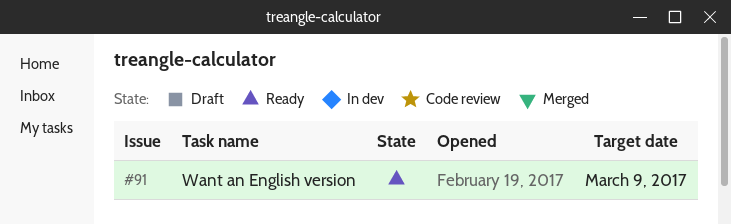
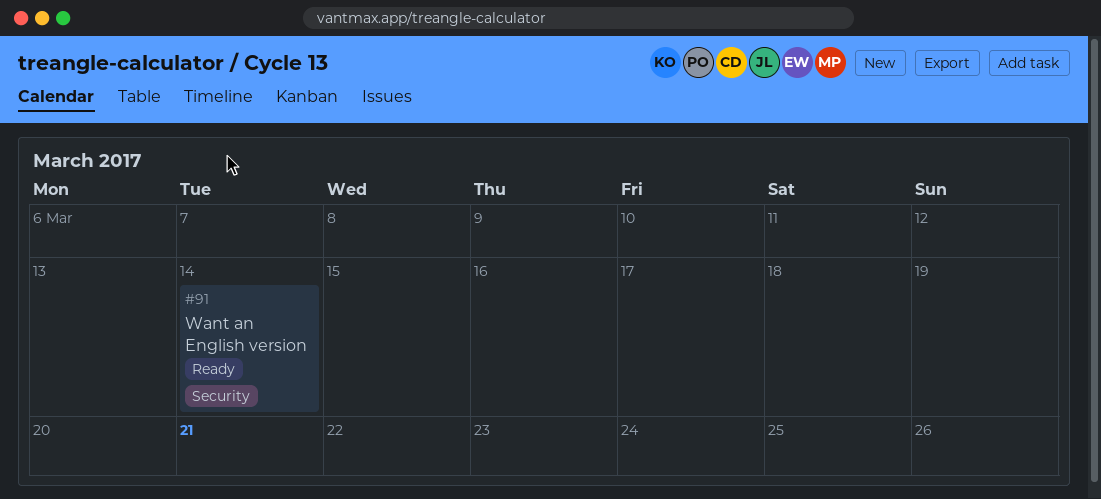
#91, due: Mar 9 -> Mar 14

